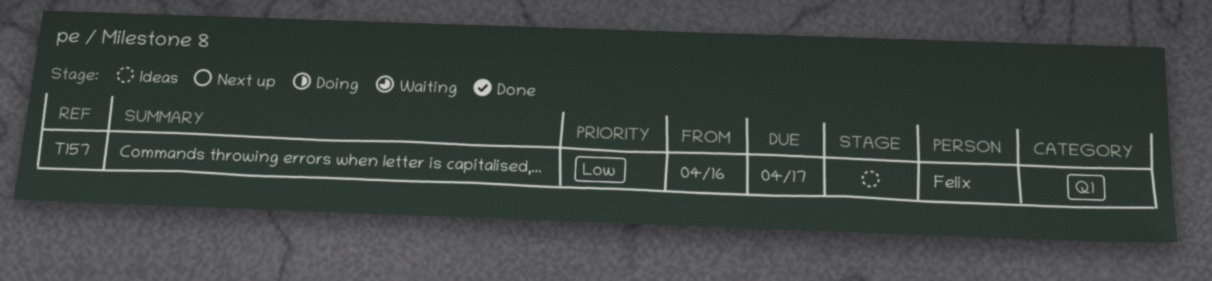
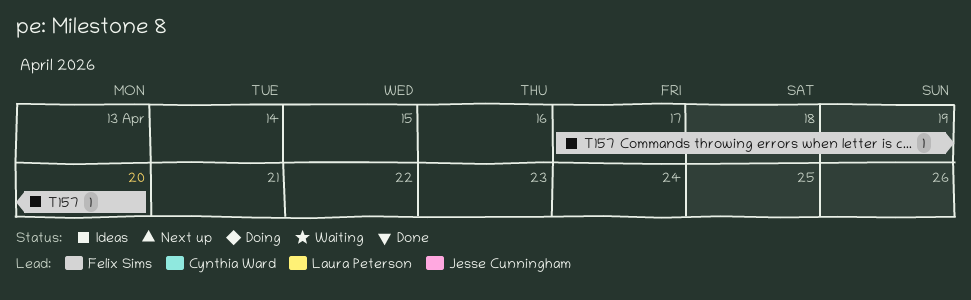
T157, start: Apr 16 -> Apr 17
T157, due: Apr 17 -> Apr 20

